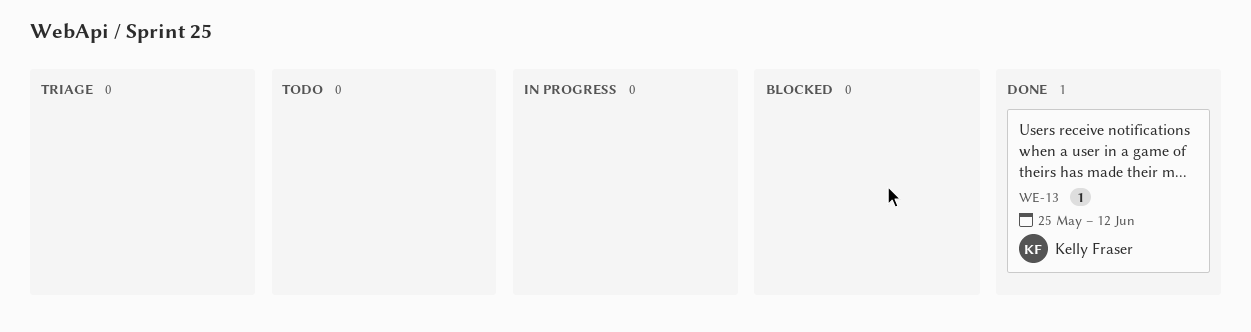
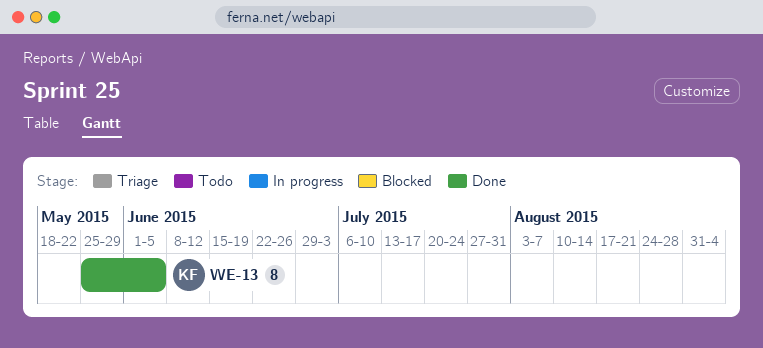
WE-13, estimate: 1 -> 8
WE-13, due: Jun 12 -> Jun 5

